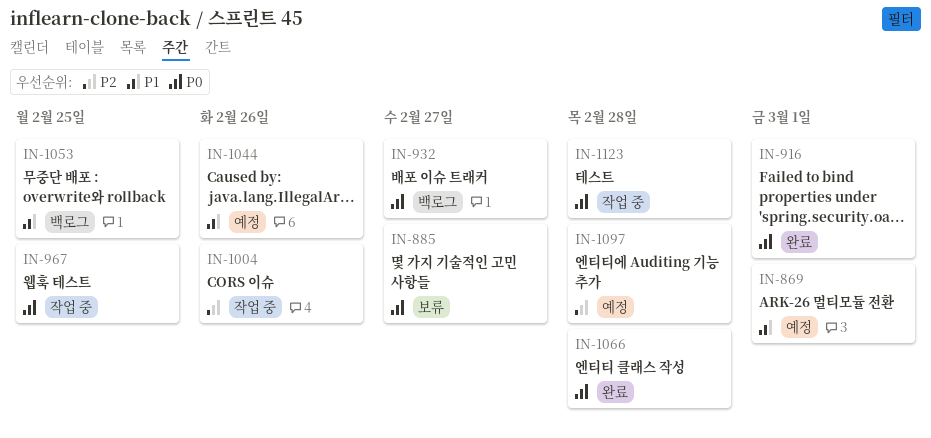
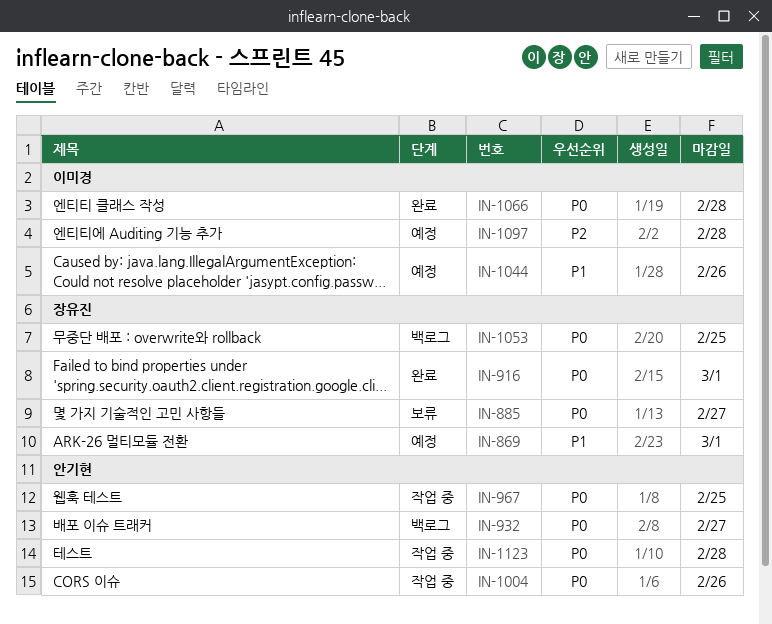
IN-1004, priority: P2 -> P0
IN-1053, priority: P1 -> P0

